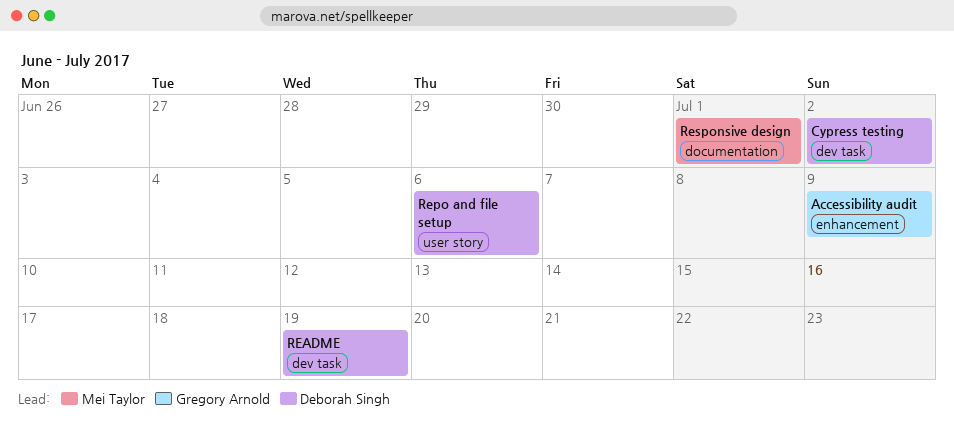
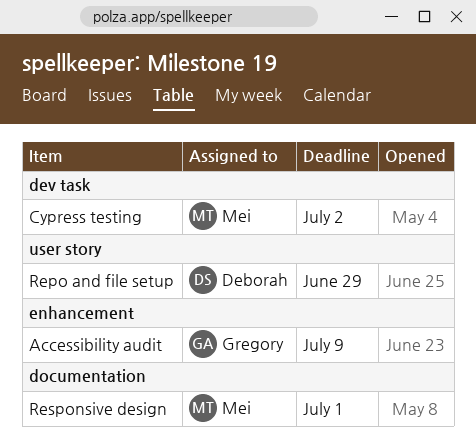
Cypress testing, owner: Deborah Singh -> Mei Taylor
README: present -> none
Repo and file setup, due: Jul 6 -> Jun 29

